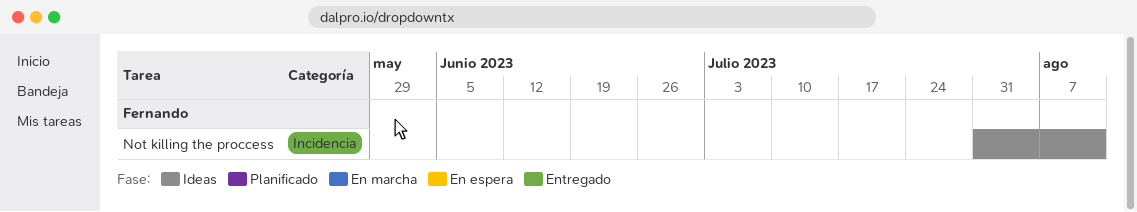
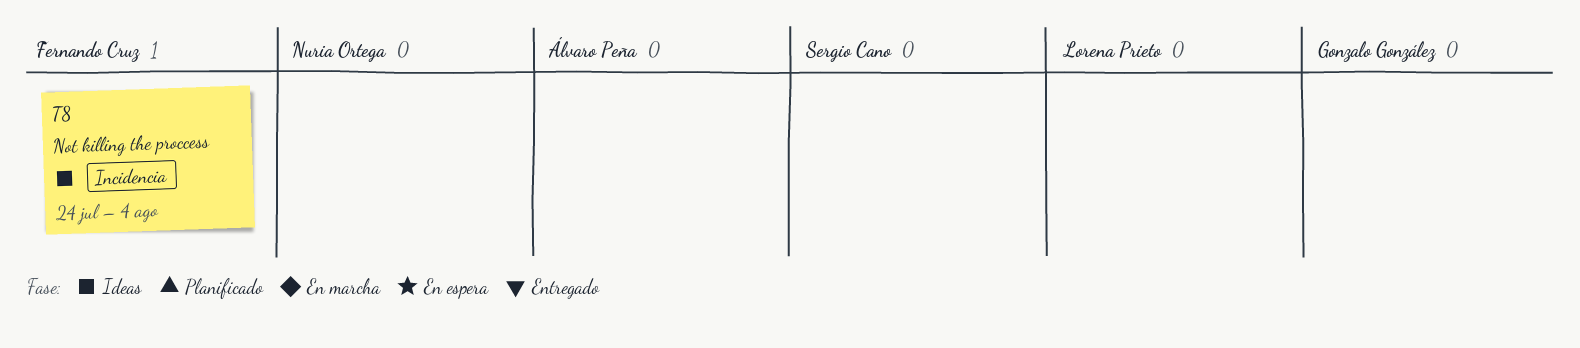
Not killing the proccess, start: Jul 31 -> Jul 24
Not killing the proccess, due: Aug 11 -> Aug 4

